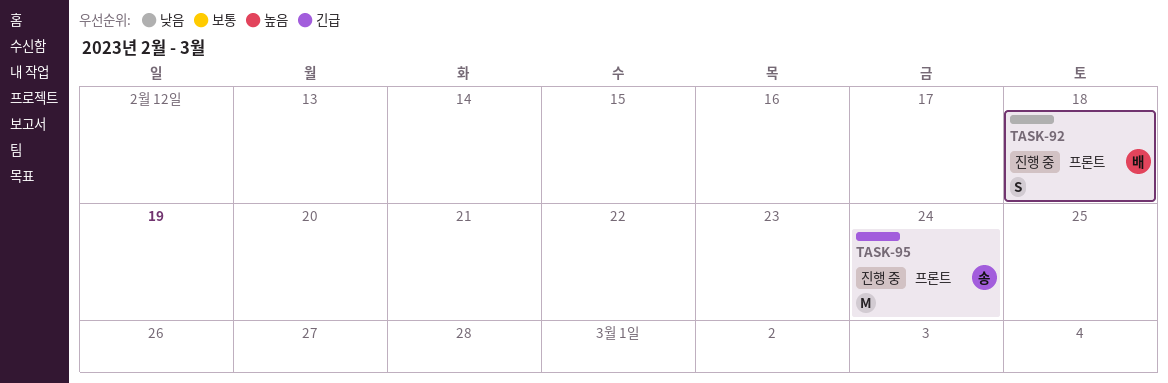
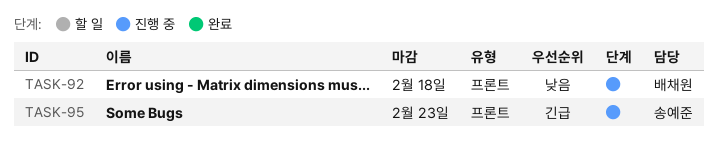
TASK-95, due: Feb 24 -> Feb 23

